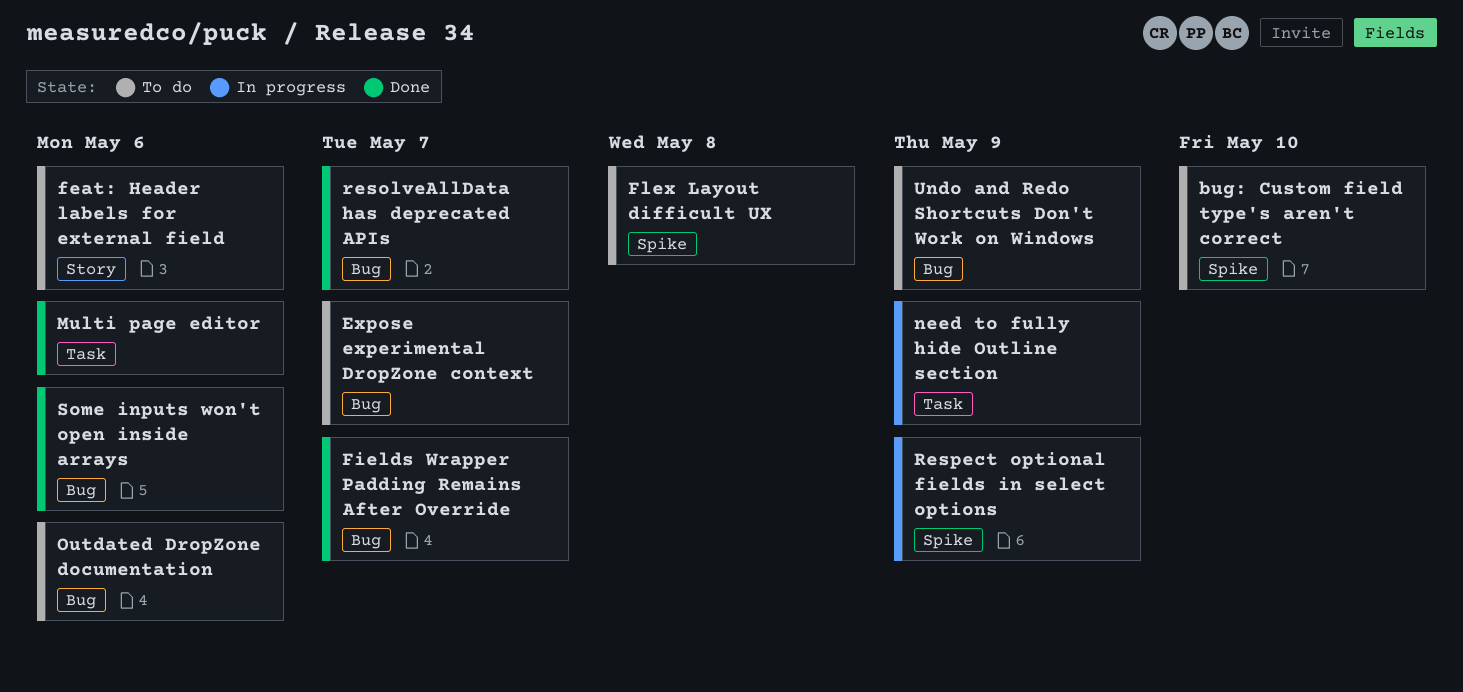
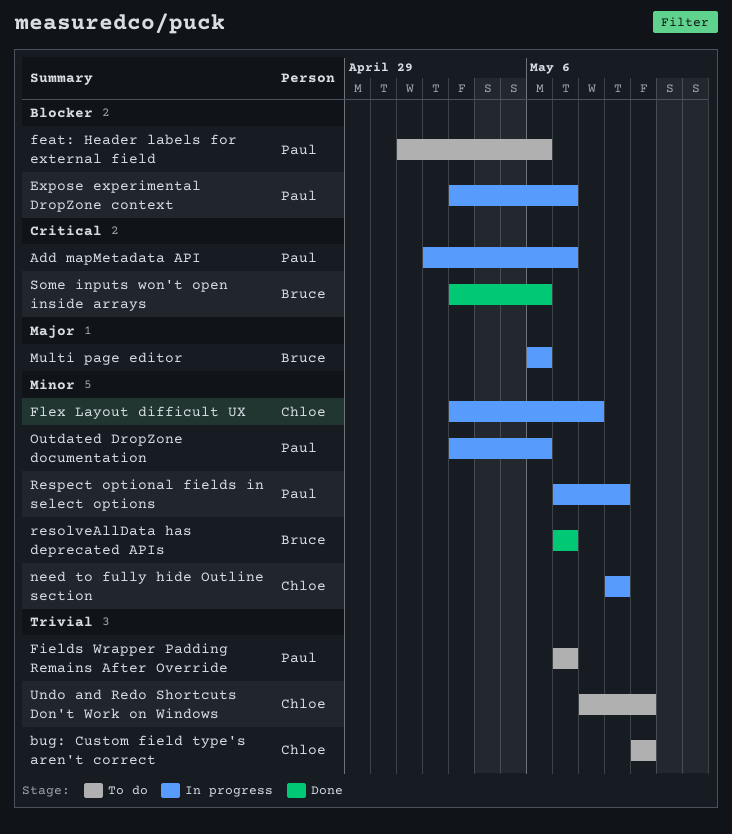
Add mapMetadata API: none -> present
Expose experimental DropZone context, status: To do -> In progress
Fields Wrapper Padding Remains After Override, status: Done -> To do
Flex Layout difficult UX, status: To do -> In progress
Multi page editor, status: Done -> In progress
Outdated DropZone documentation, status: To do -> In progress
Undo and Redo Shortcuts Don't Work on Windows, due: May 9 -> May 10

